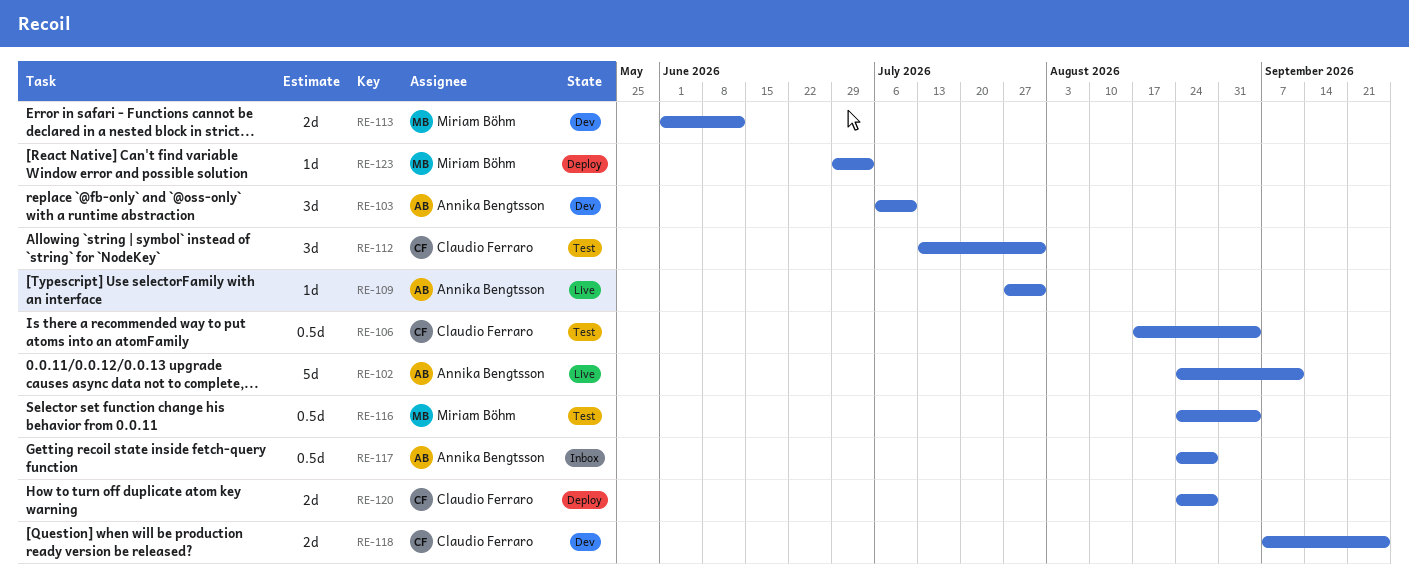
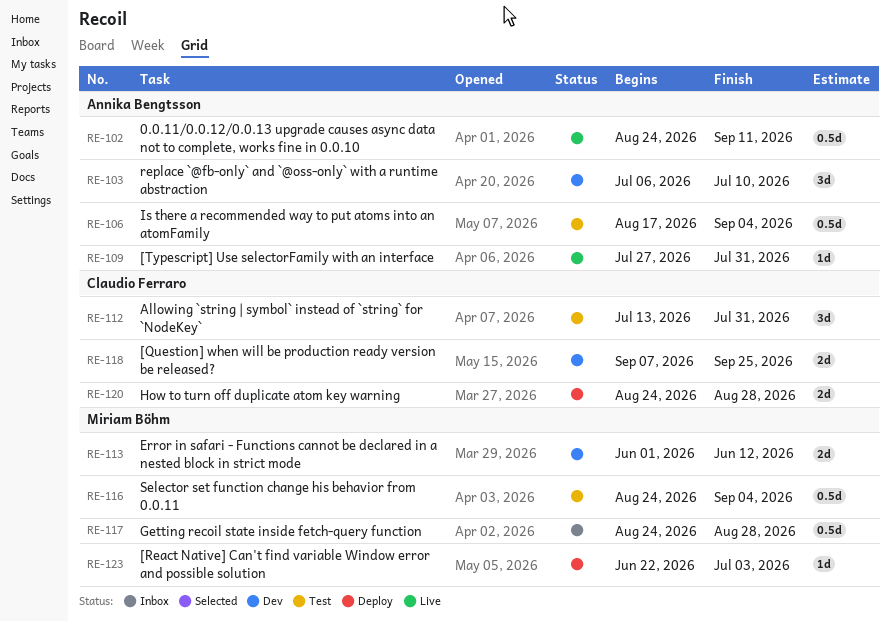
RE-102, estimate: 5d -> 0.5d
RE-106, owner: Claudio Ferraro -> Annika Bengtsson
RE-117, owner: Annika Bengtsson -> Miriam Böhm
RE-123, start: Jun 29 -> Jun 22

